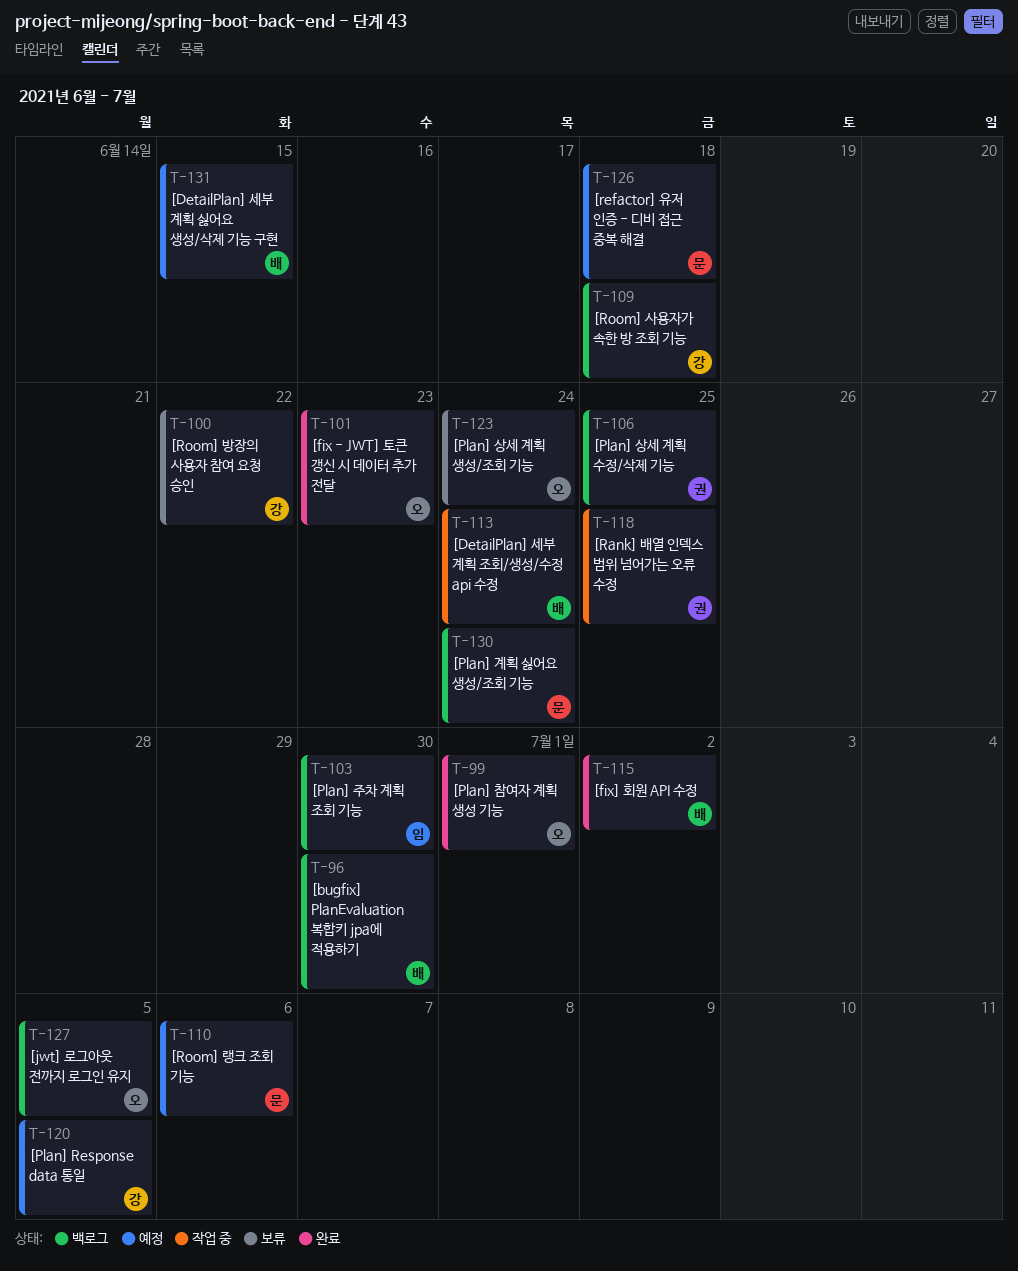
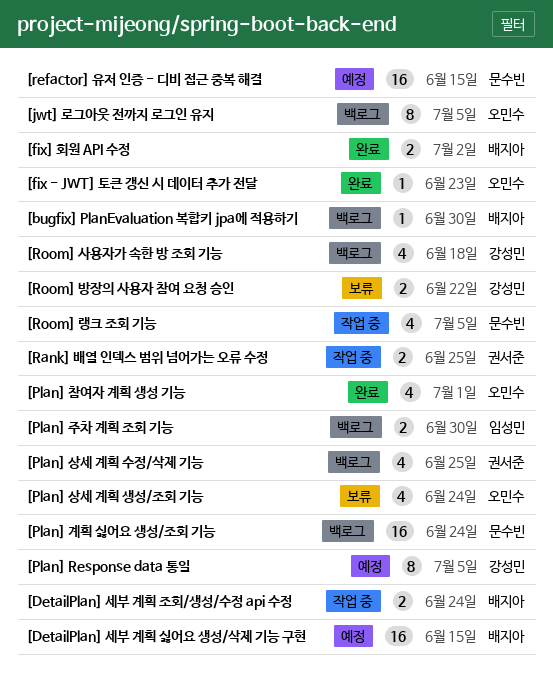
[refactor] 유저 인증 - 디비 접근 중복 해결, due: Jun 18 -> Jun 15
[Room] 랭크 조회 기능, status: 예정 -> 작업 중
[Room] 랭크 조회 기능, due: Jul 6 -> Jul 5

